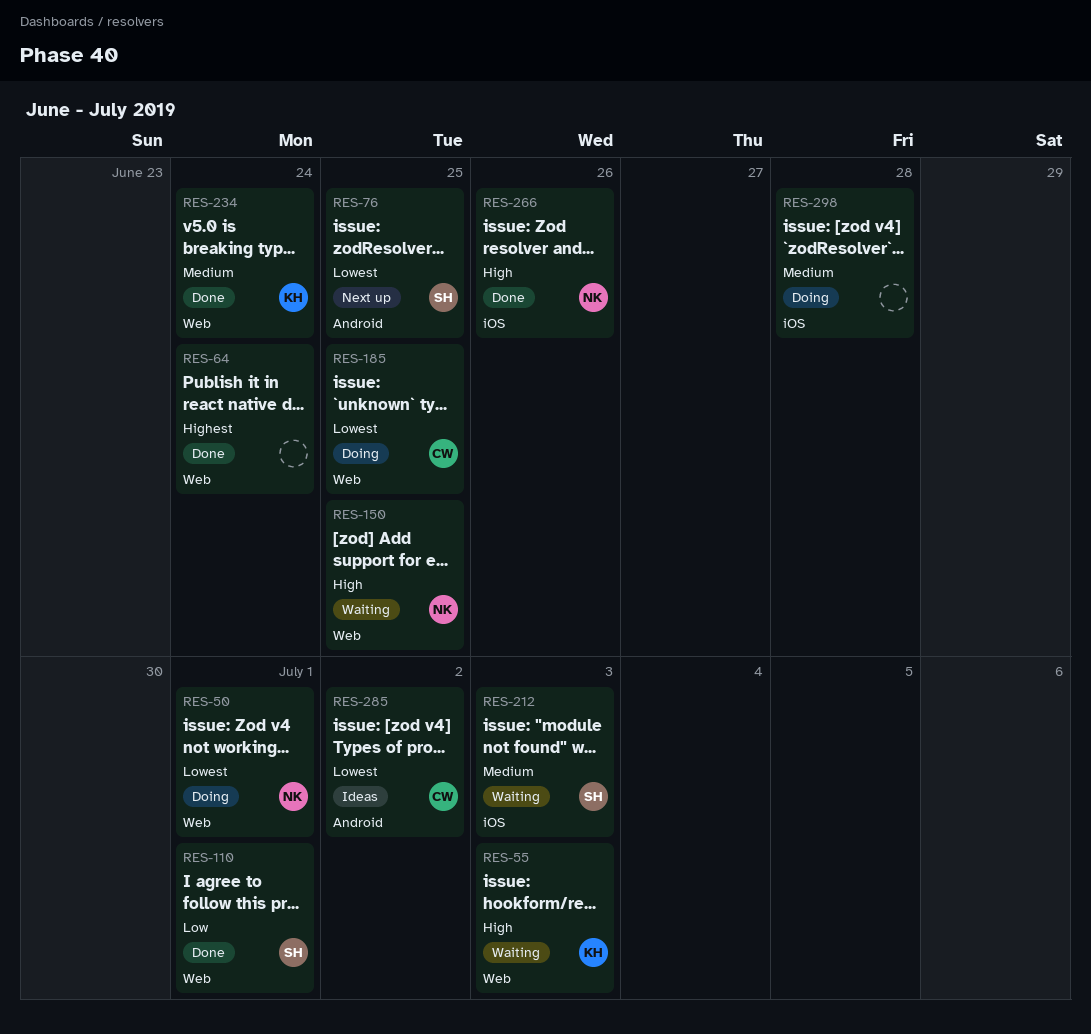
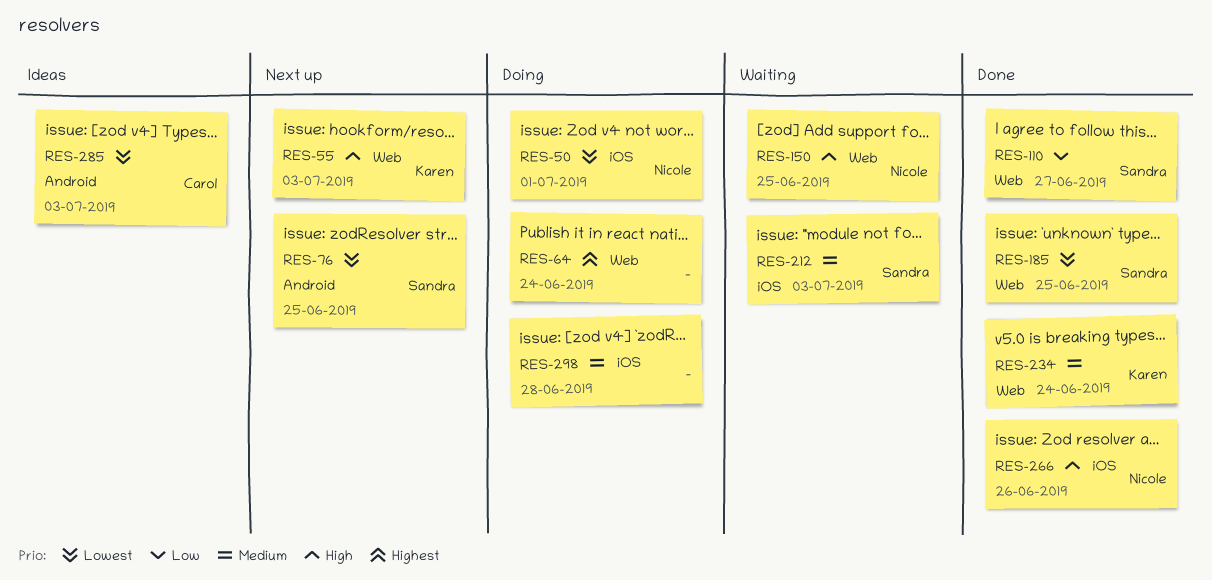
RES-50, label: Web -> iOS
RES-55, status: Waiting -> Next up
RES-64, status: Done -> Doing
RES-110, due: Jul 1 -> Jun 27
RES-185, status: Doing -> Done
RES-185, owner: Carol -> Sandra
RES-285, due: Jul 2 -> Jul 3

